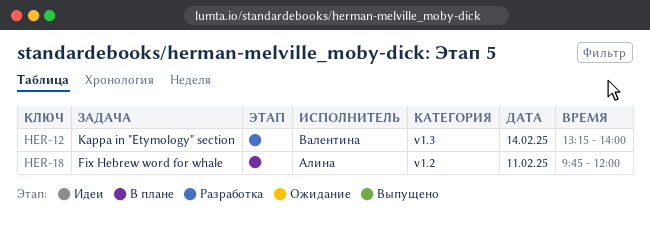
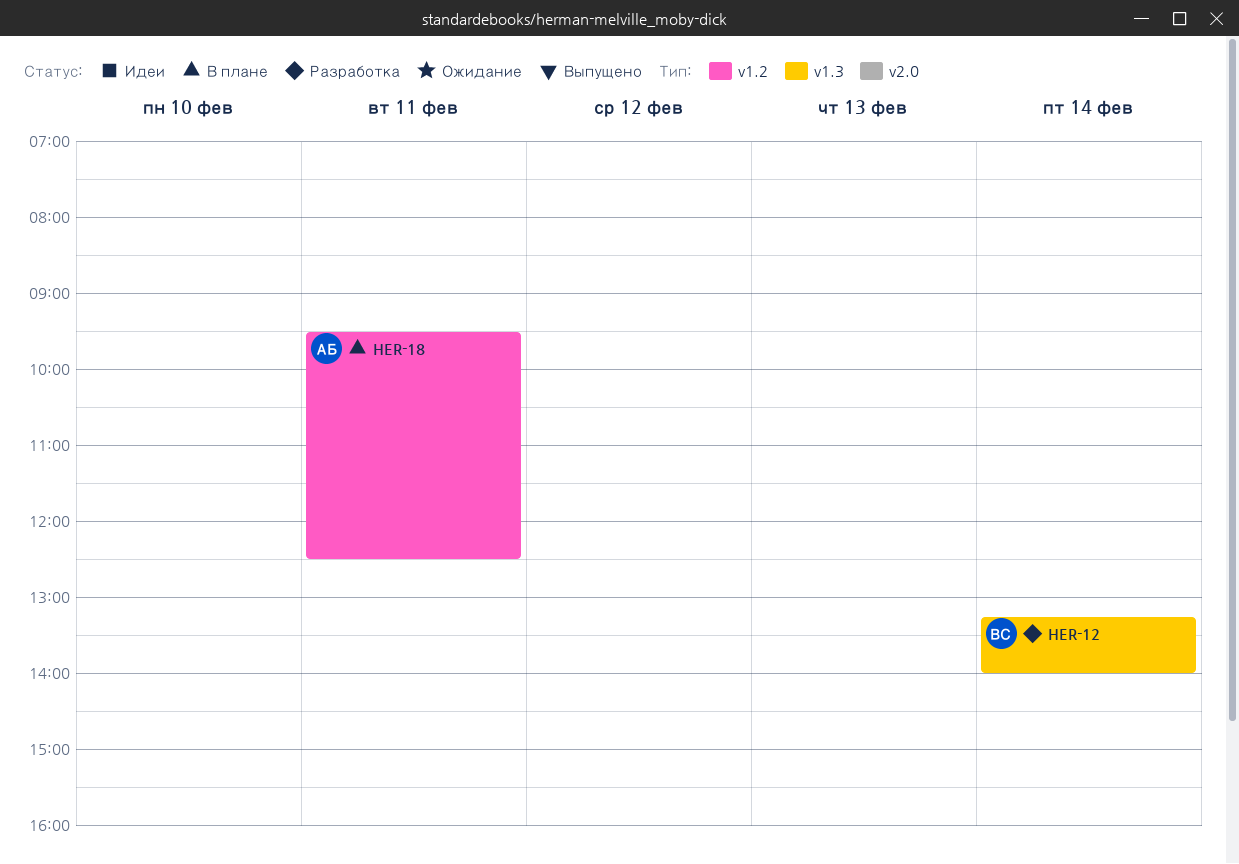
HER-18, begins: 09:45 -> 09:30
HER-18, ends: 12:00 -> 12:30

